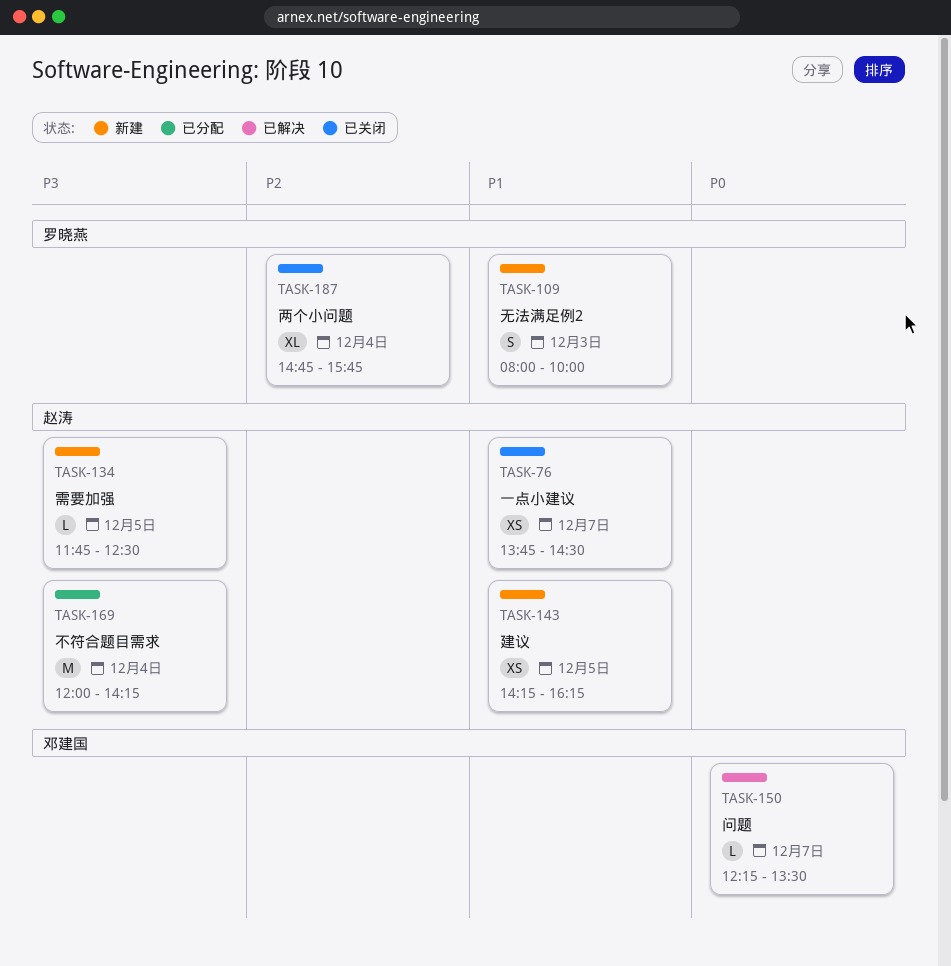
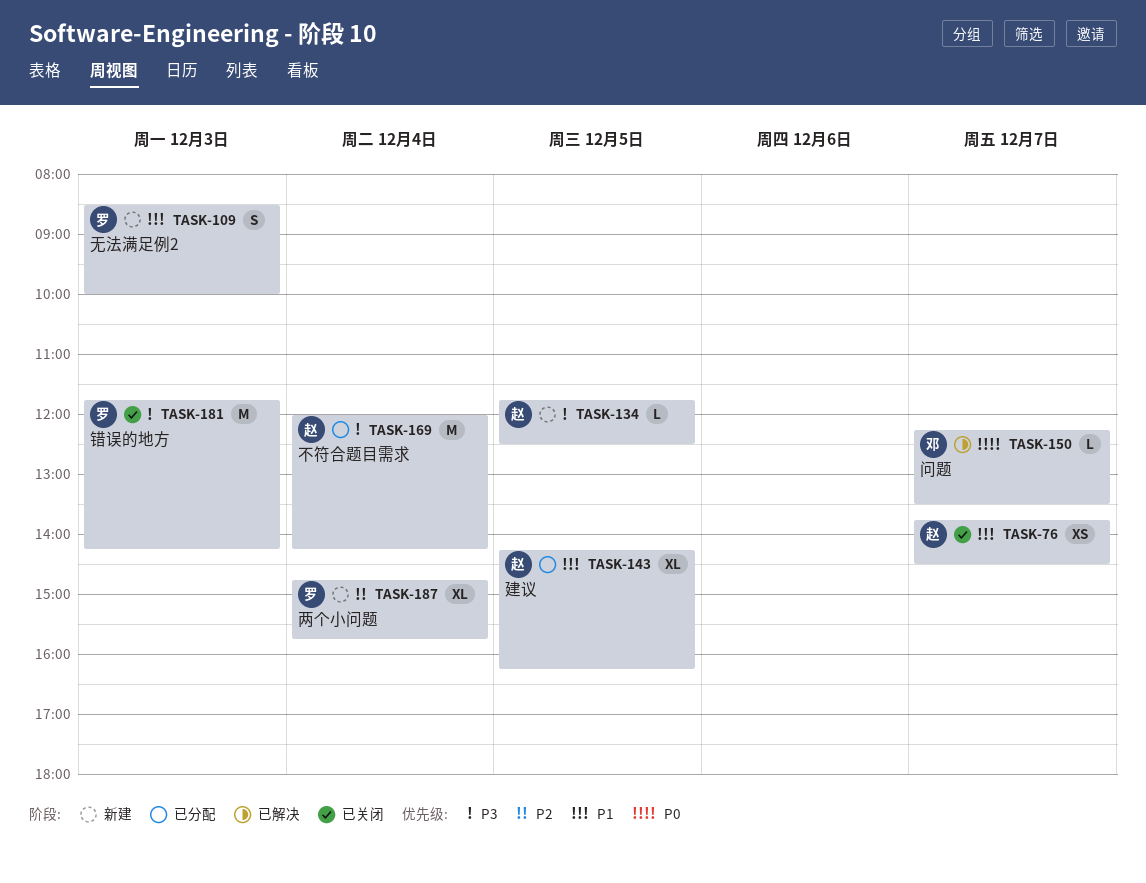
TASK-109, begins: 08:00 -> 08:30
TASK-143, status: 新建 -> 已分配
TASK-143, estimate: XS -> XL
TASK-181: none -> present
TASK-187, status: 已关闭 -> 新建

